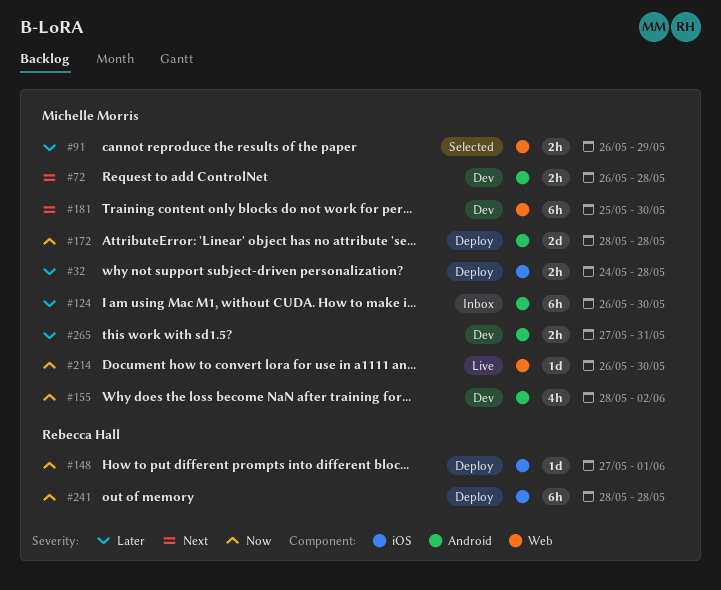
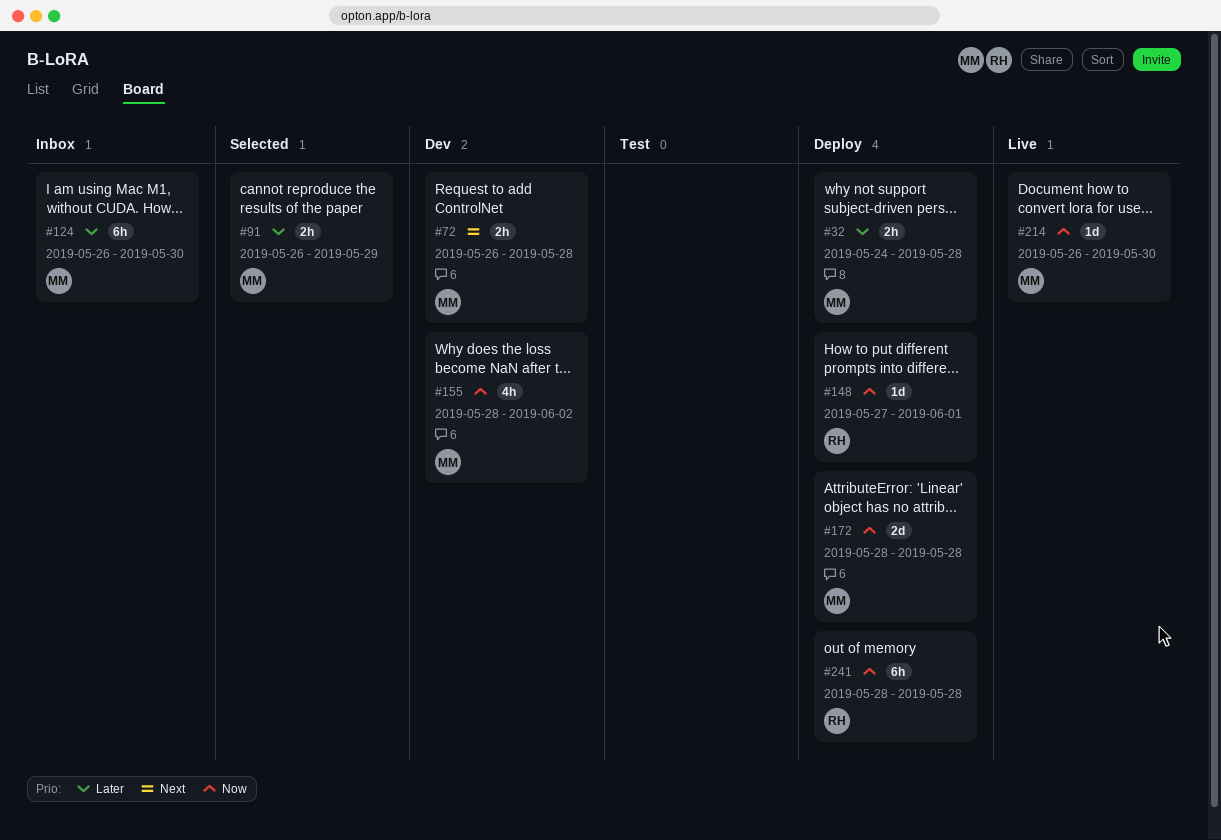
#181: present -> none
#265: present -> none

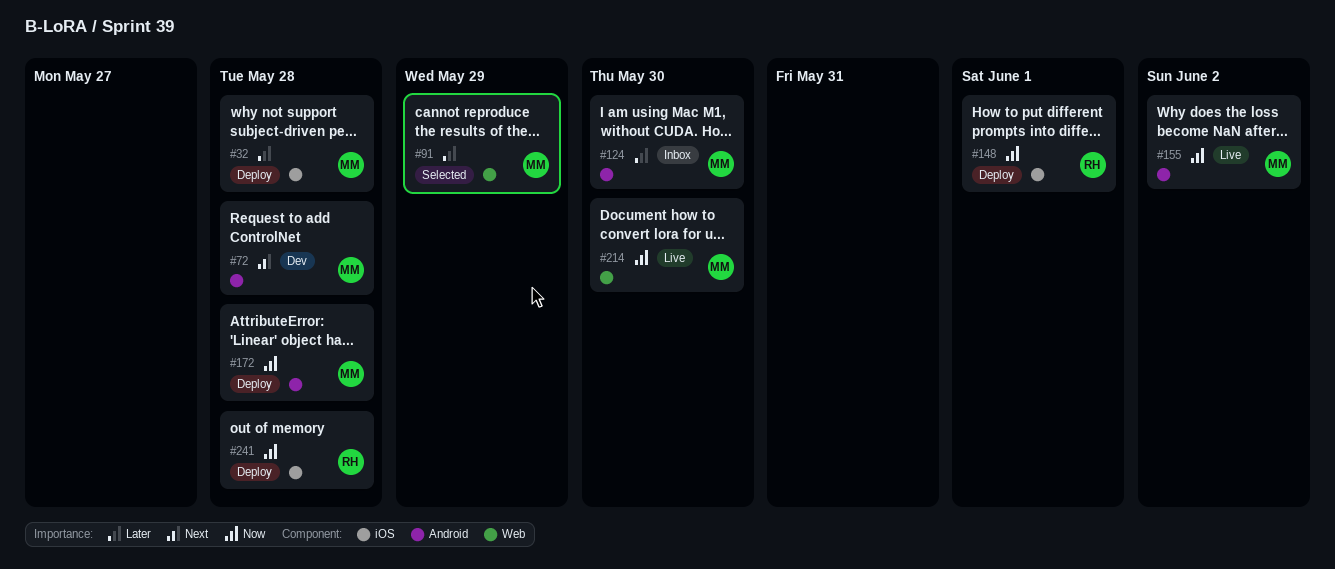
#155, status: Dev -> Live

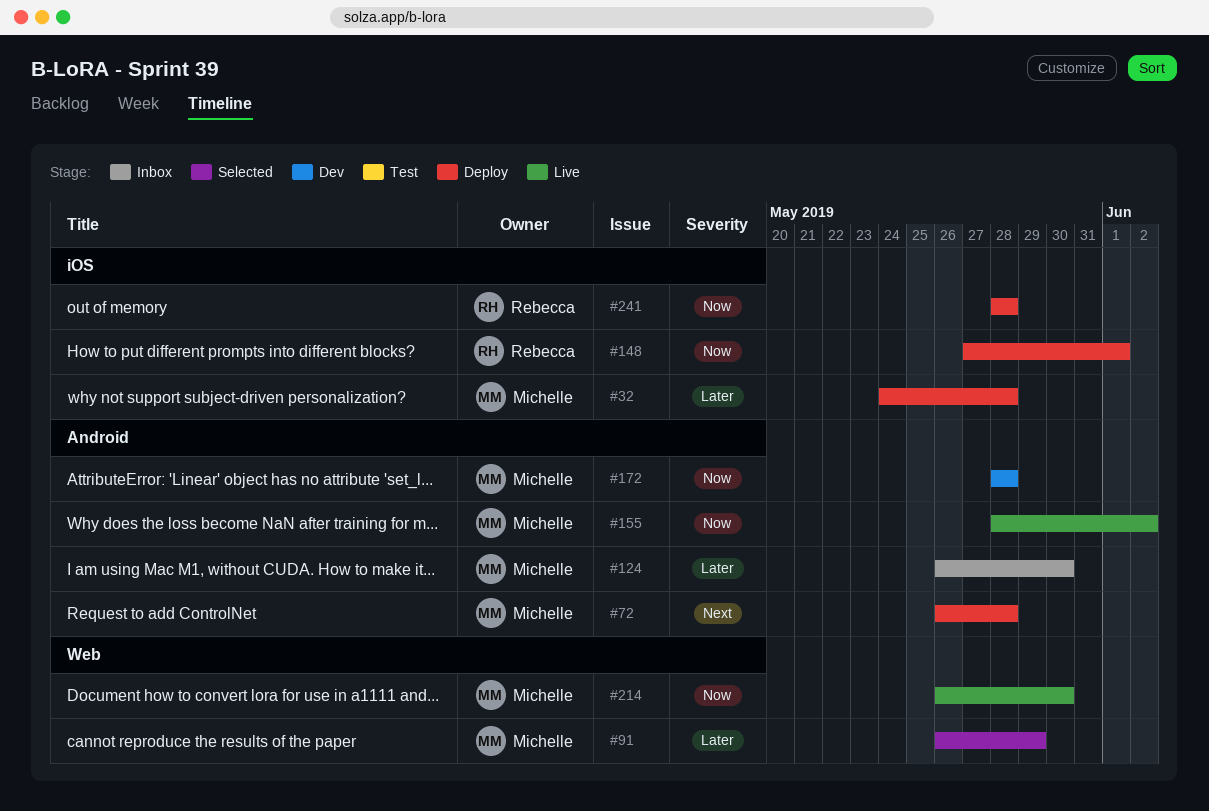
#72, status: Dev -> Deploy
#172, status: Deploy -> Dev

